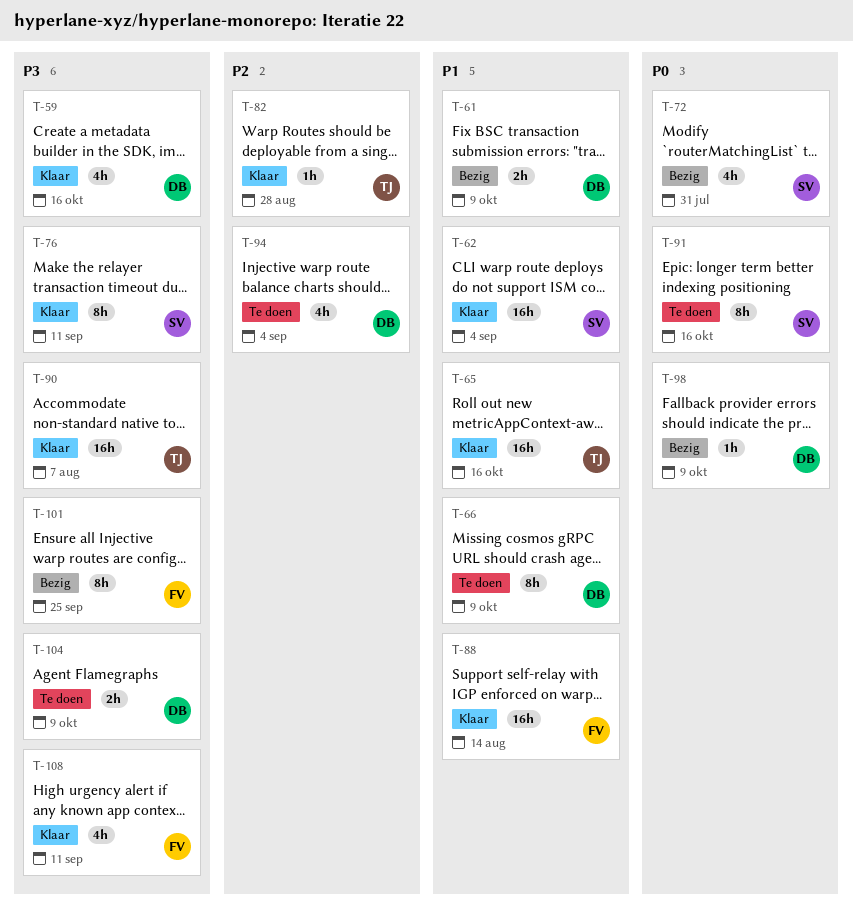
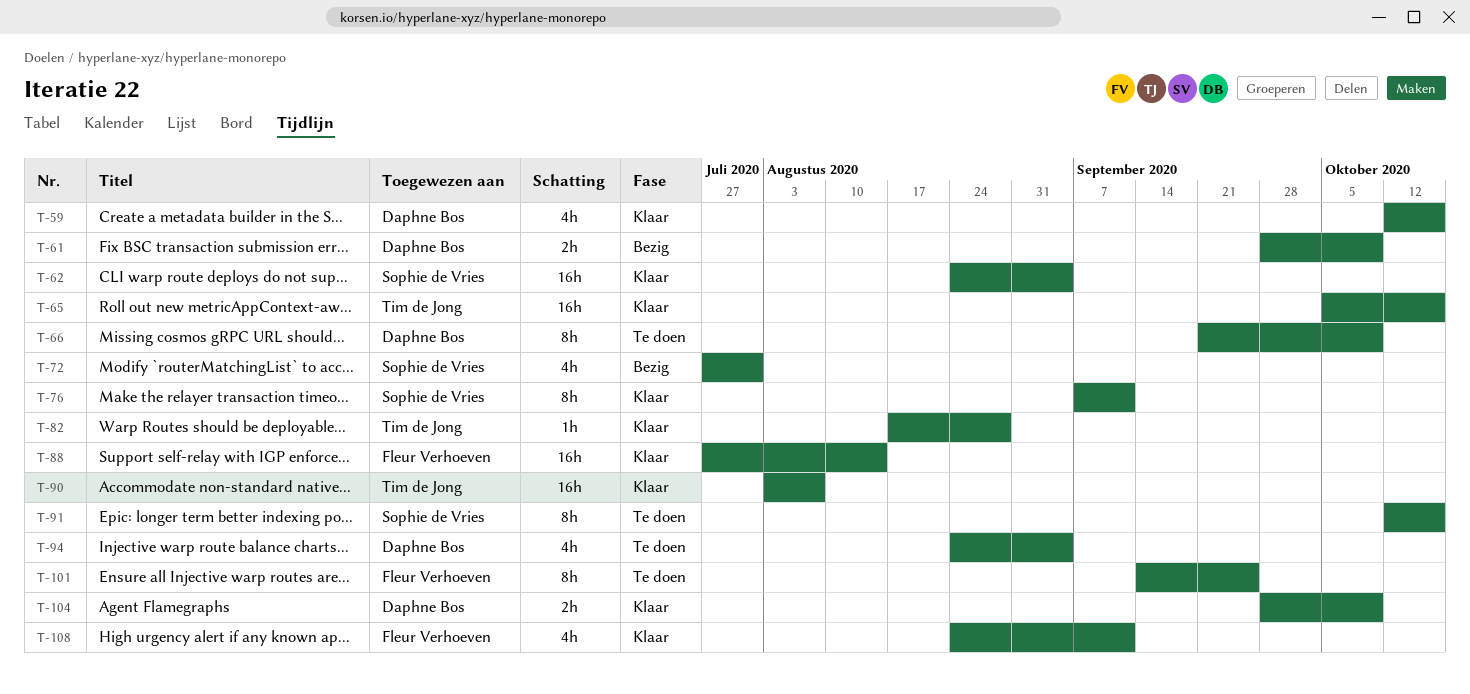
T-98: present -> none
T-101, status: Bezig -> Te doen
T-104, status: Te doen -> Klaar

